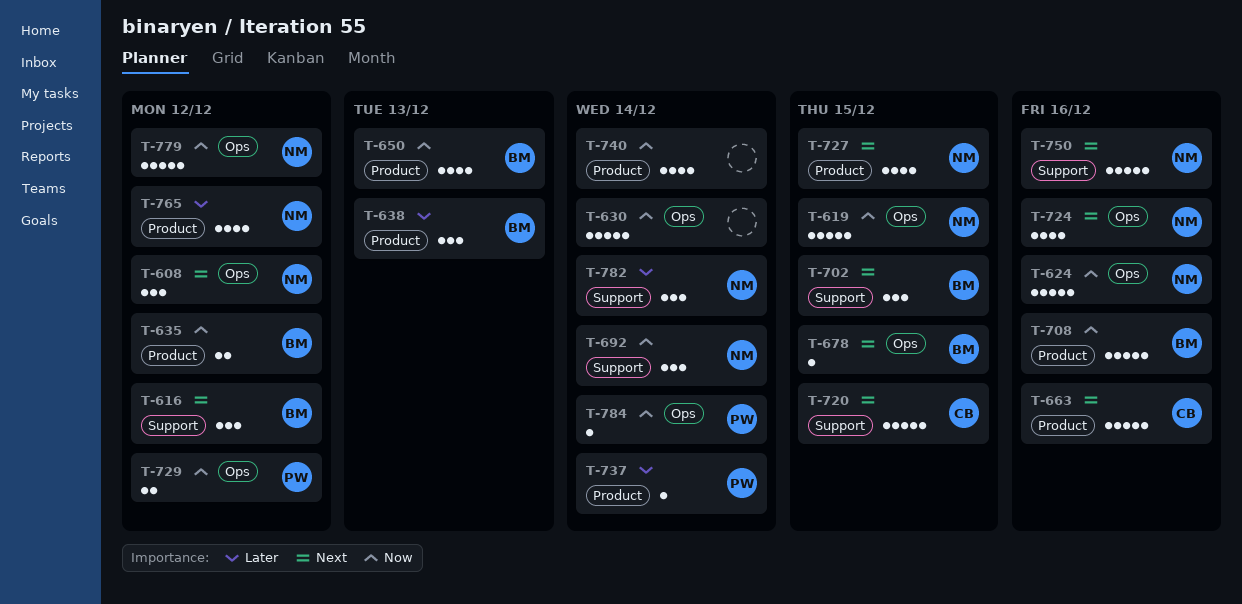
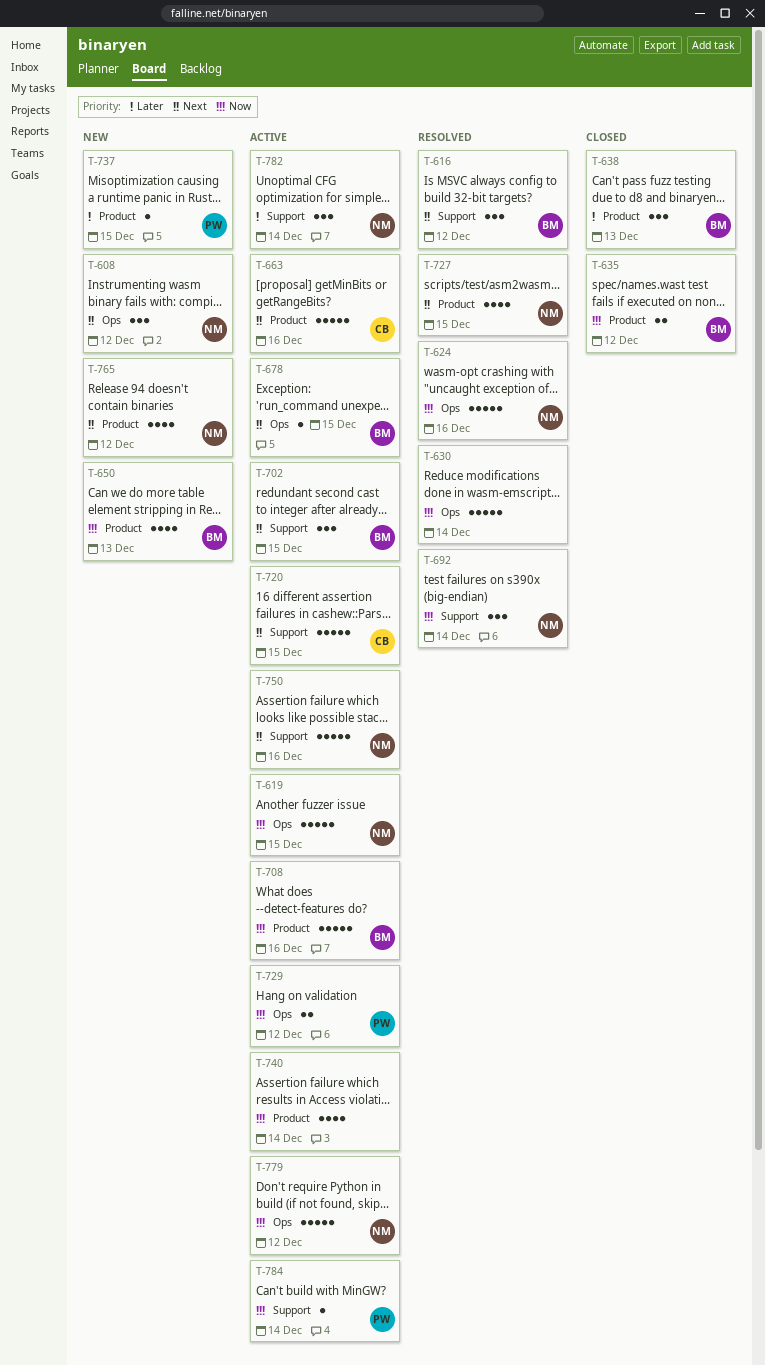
T-724: present -> none
T-737, due: Dec 14 -> Dec 15
T-765, priority: Later -> Next
T-784, label: Ops -> Support

